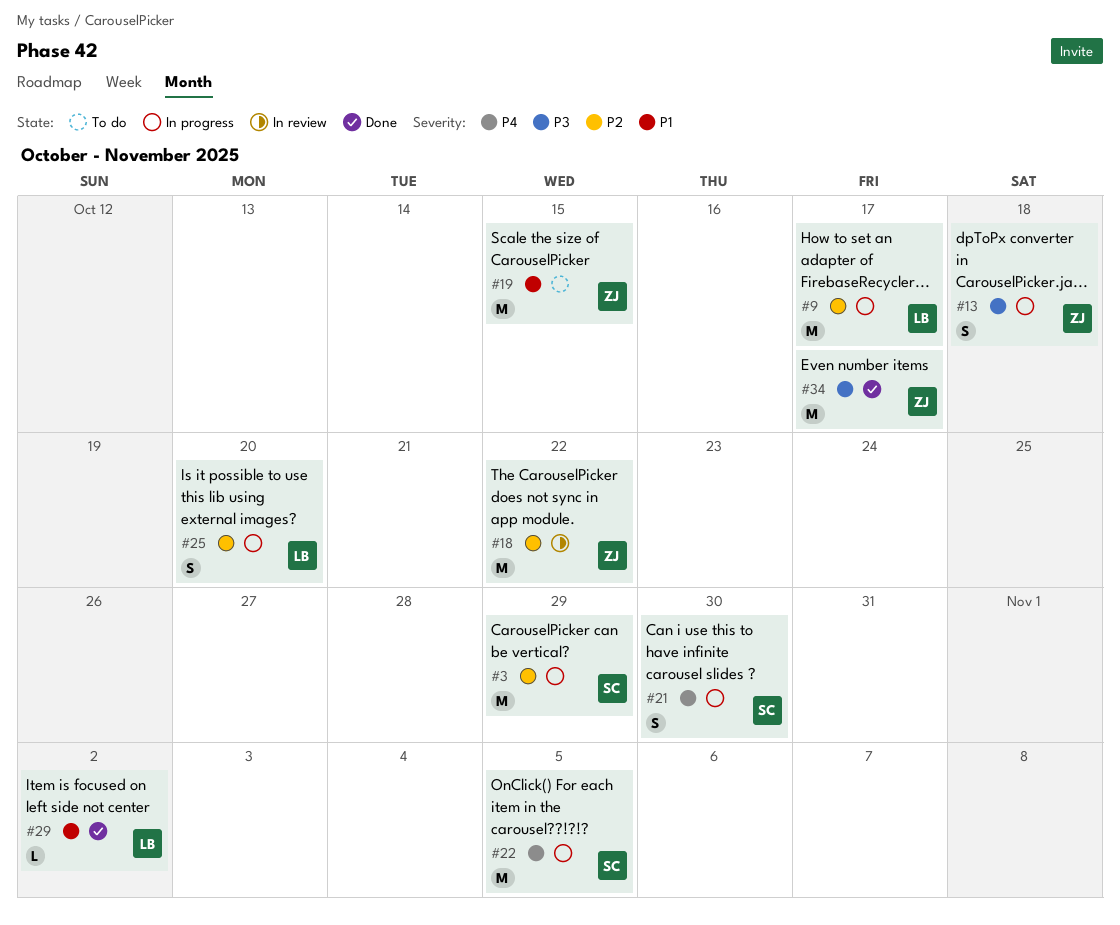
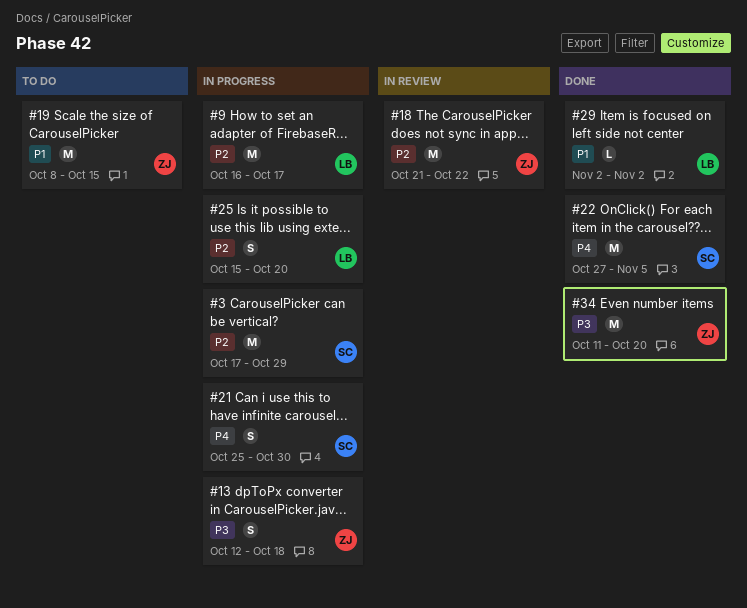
#22, status: In progress -> Done
#34, due: Oct 17 -> Oct 20

